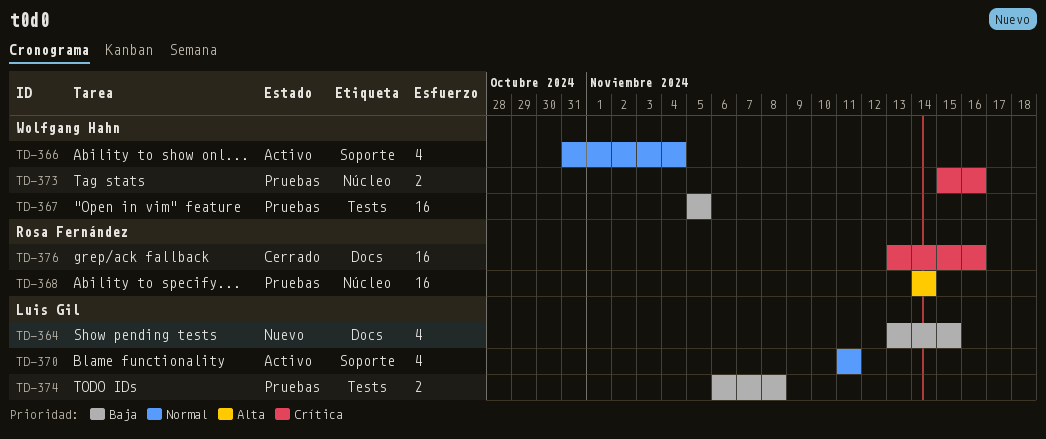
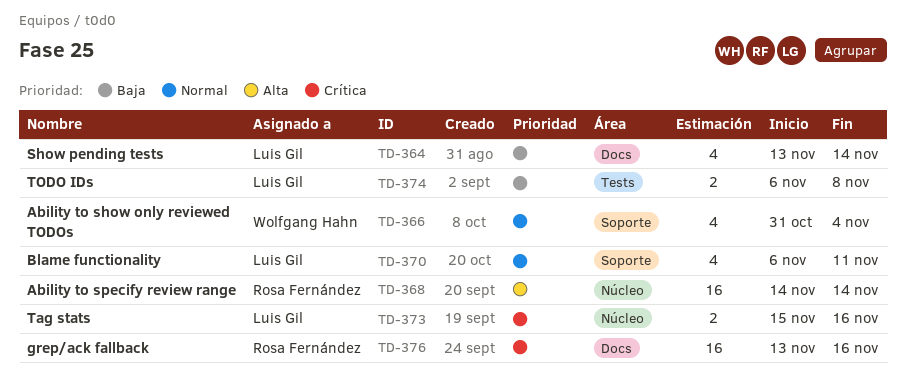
TD-364, due: Nov 15 -> Nov 14
TD-367: present -> none
TD-370, start: Nov 11 -> Nov 6
TD-373, owner: Wolfgang Hahn -> Luis Gil

